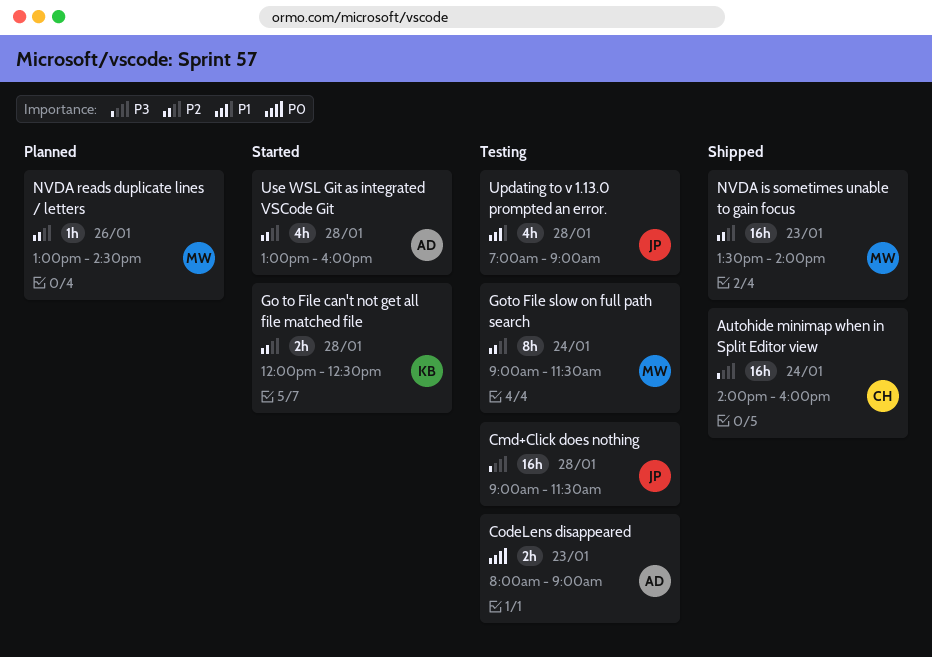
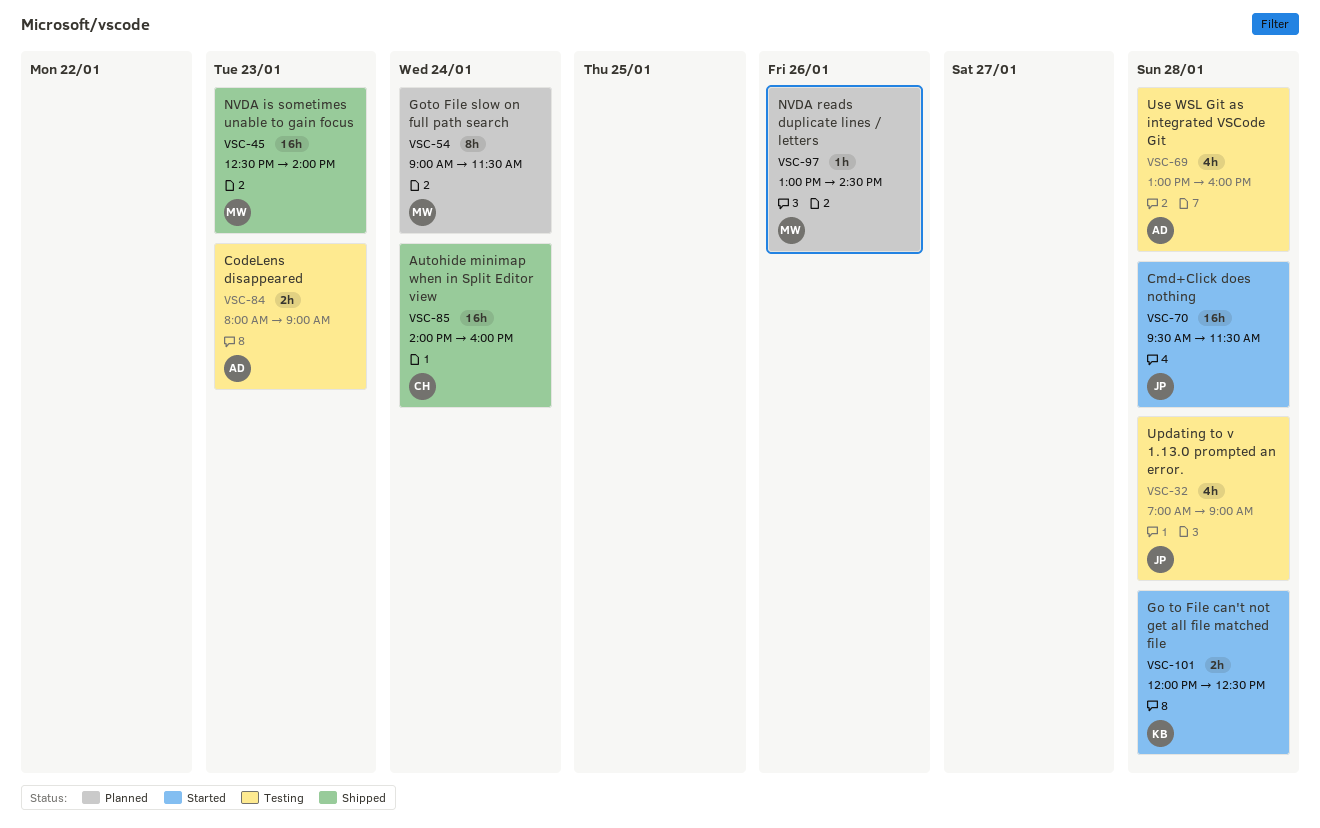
Cmd+Click does nothing, status: Testing -> Started
Cmd+Click does nothing, begins: 09:00 -> 09:30
Goto File slow on full path search, status: Testing -> Planned
NVDA is sometimes unable to gain focus, begins: 13:30 -> 12:30
Use WSL Git as integrated VSCode Git, status: Started -> Testing

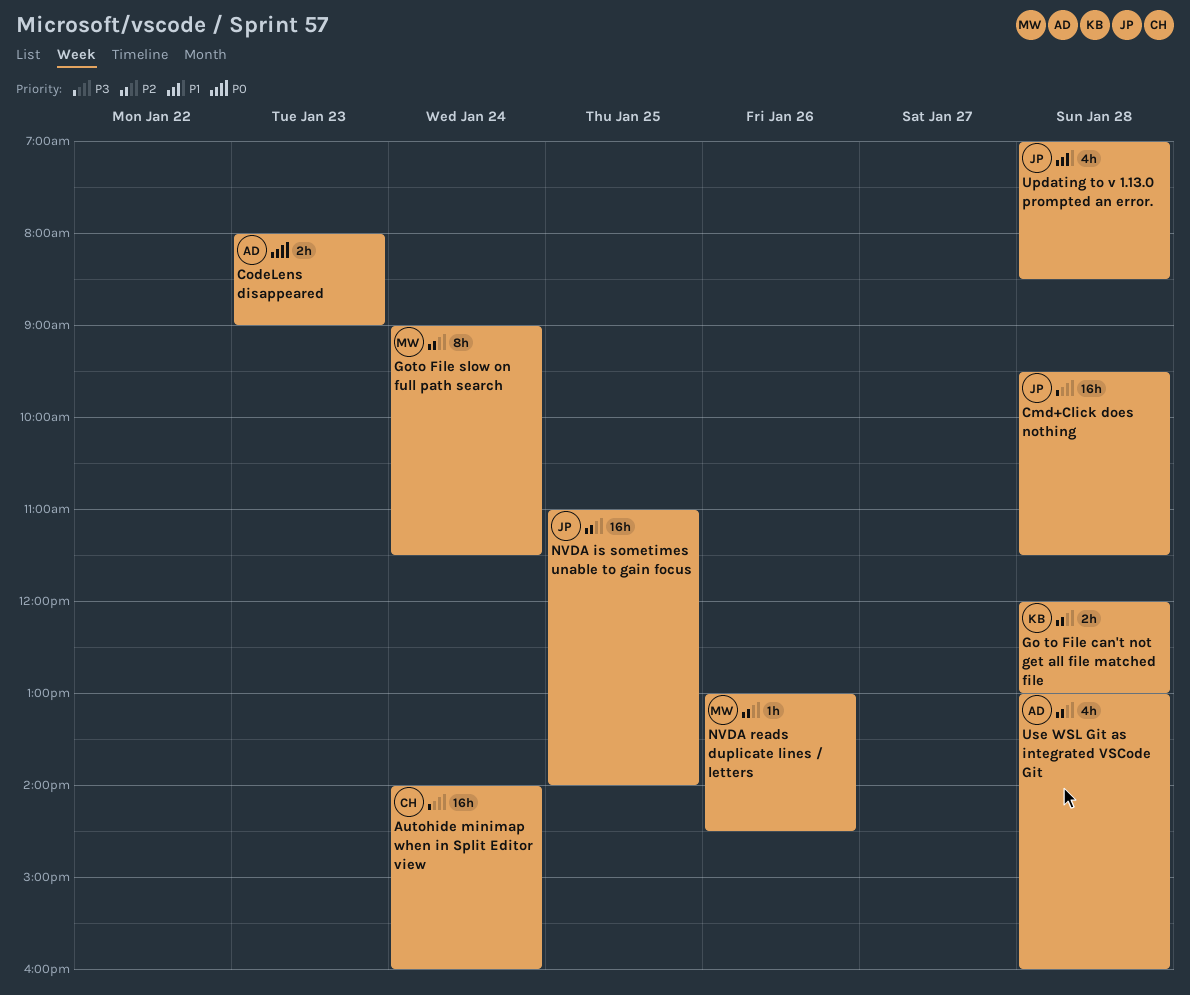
Go to File can't not get all file matched file, ends: 12:30 -> 13:00
NVDA is sometimes unable to gain focus, owner: MW -> JP
NVDA is sometimes unable to gain focus, day: Jan 23 -> Jan 25
NVDA is sometimes unable to gain focus, begins: 12:30 -> 11:00
Updating to v 1.13.0 prompted an error., ends: 09:00 -> 08:30

